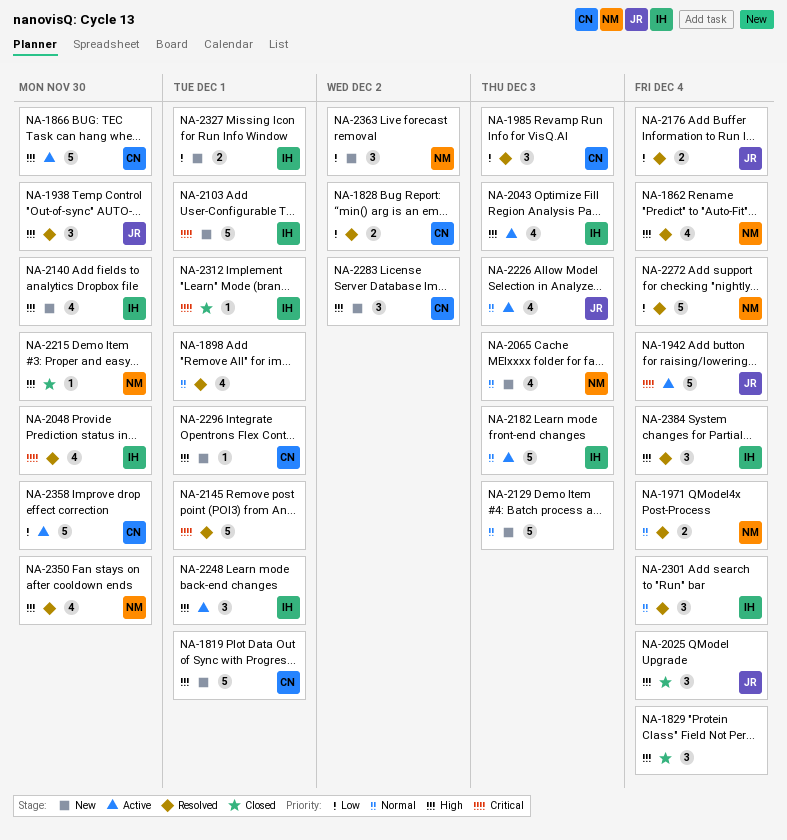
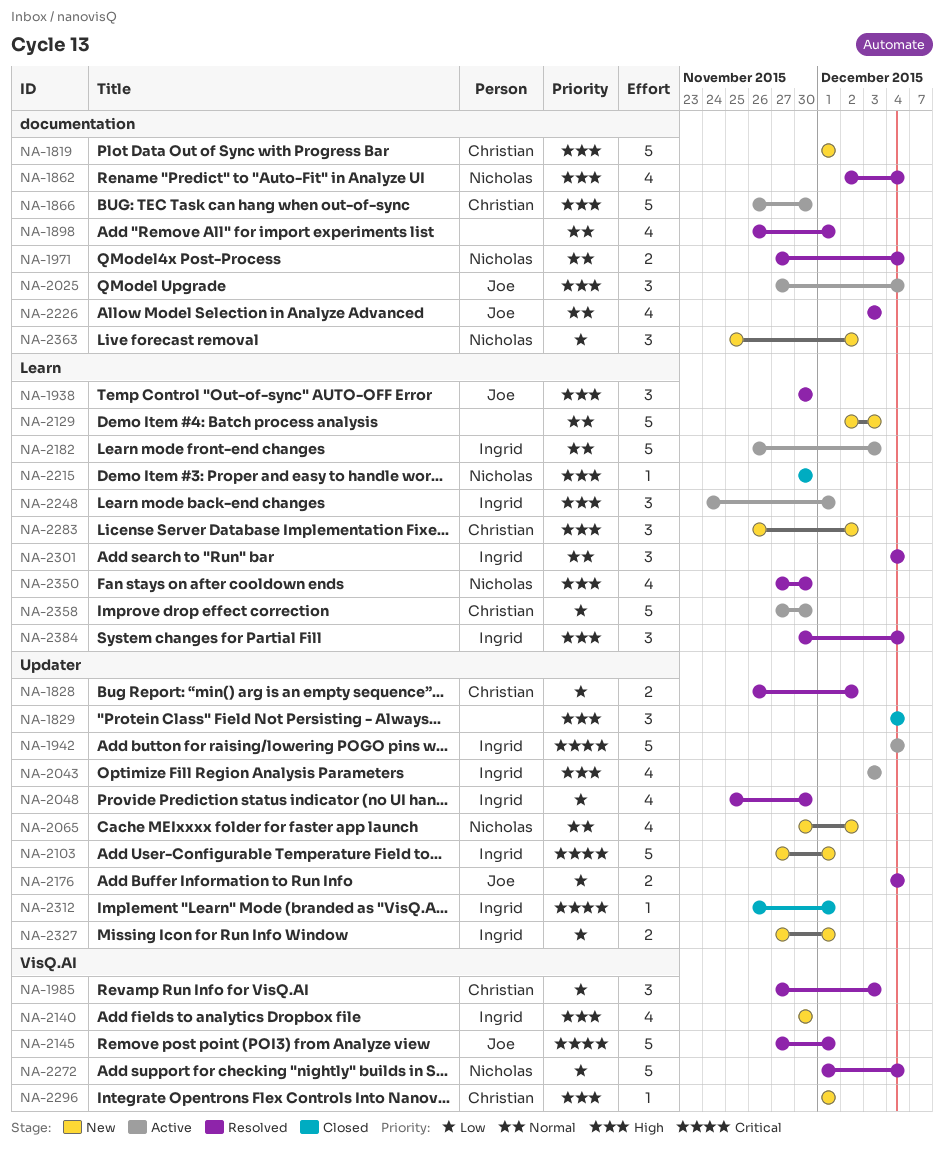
NA-1942, owner: Joe -> Ingrid
NA-2025, status: Closed -> Active
NA-2048, priority: Critical -> Low
NA-2065, due: Dec 3 -> Dec 2
NA-2145, owner: none -> Joe
NA-2226, status: Active -> Resolved

